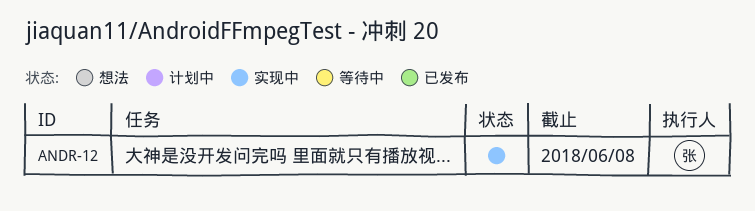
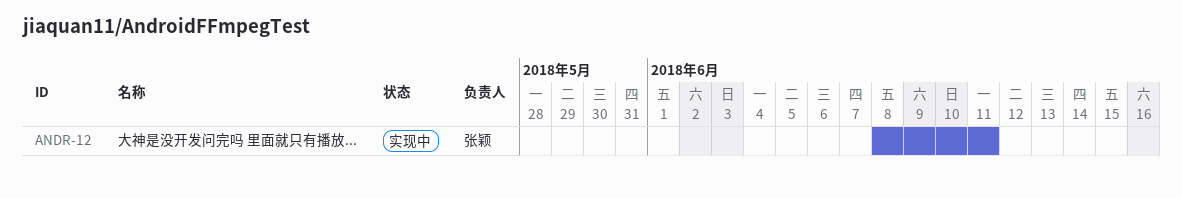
ANDR-12, due: Jun 8 -> Jun 11

